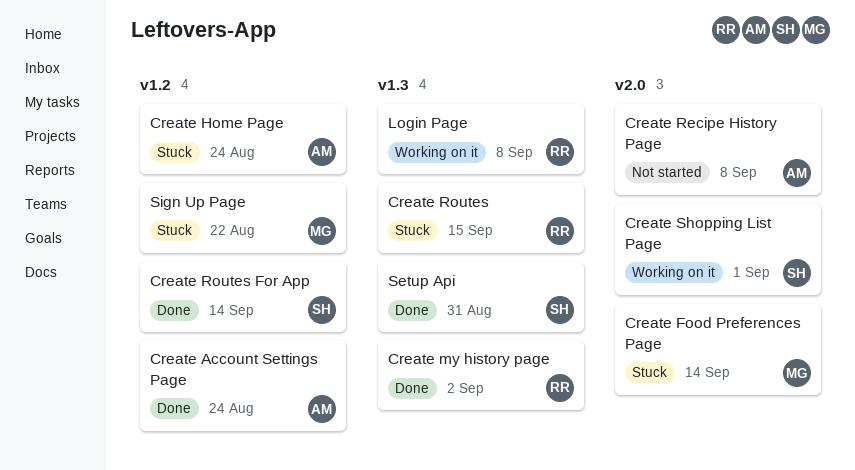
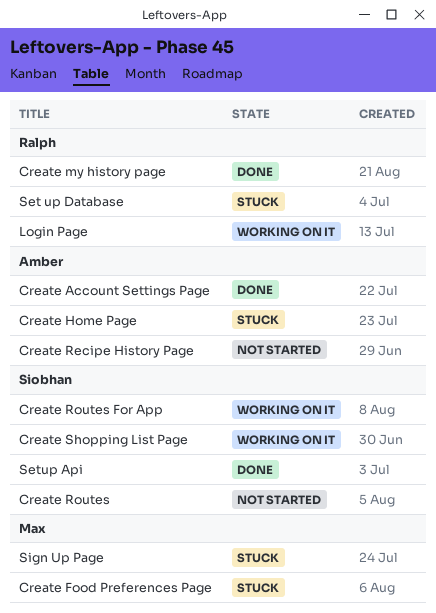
Create Routes, status: Stuck -> Not started
Create Routes, owner: Ralph -> Siobhan
Create Routes For App, status: Done -> Working on it
Set up Database: none -> present

